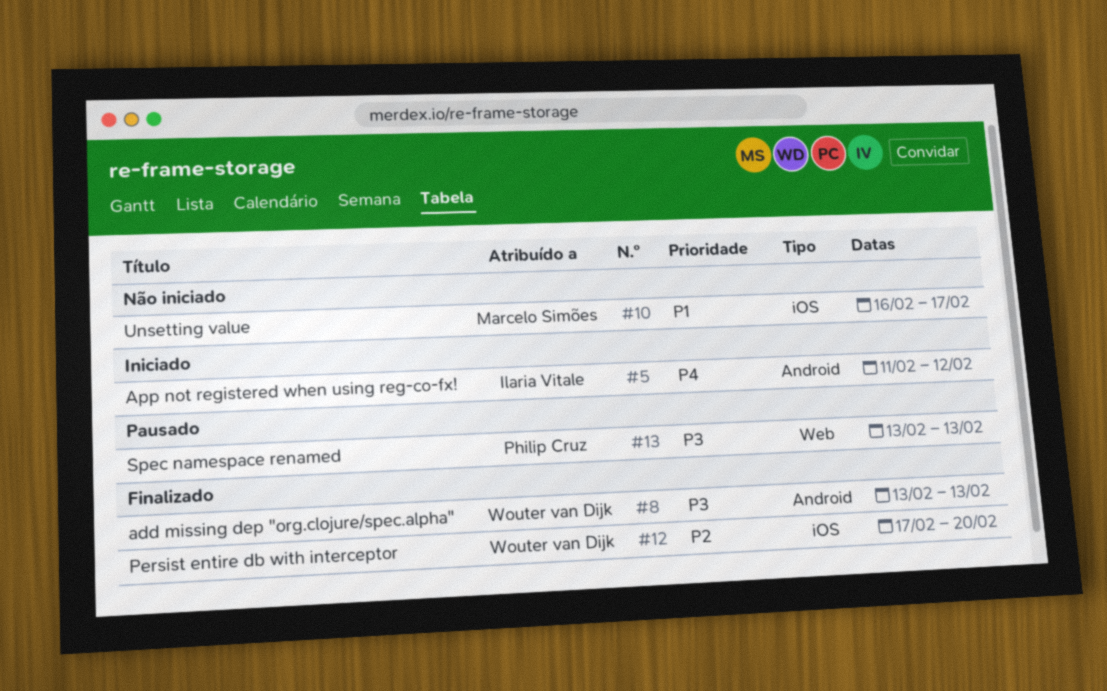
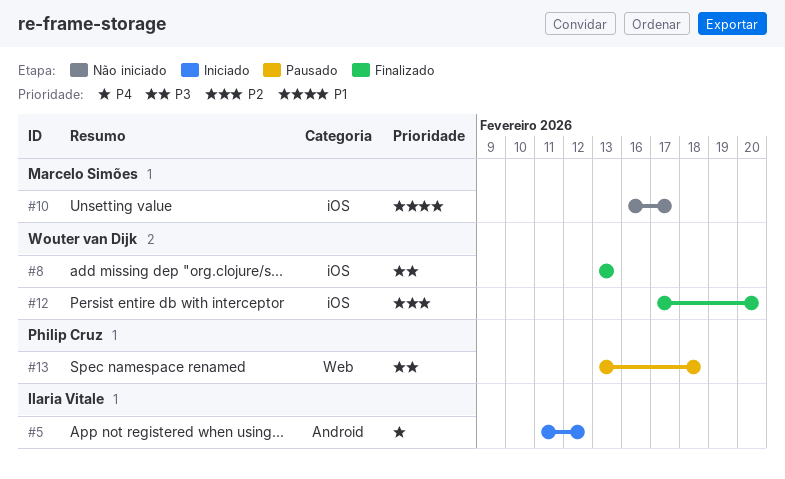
#8, label: Android -> iOS
#13, due: Feb 13 -> Feb 18

